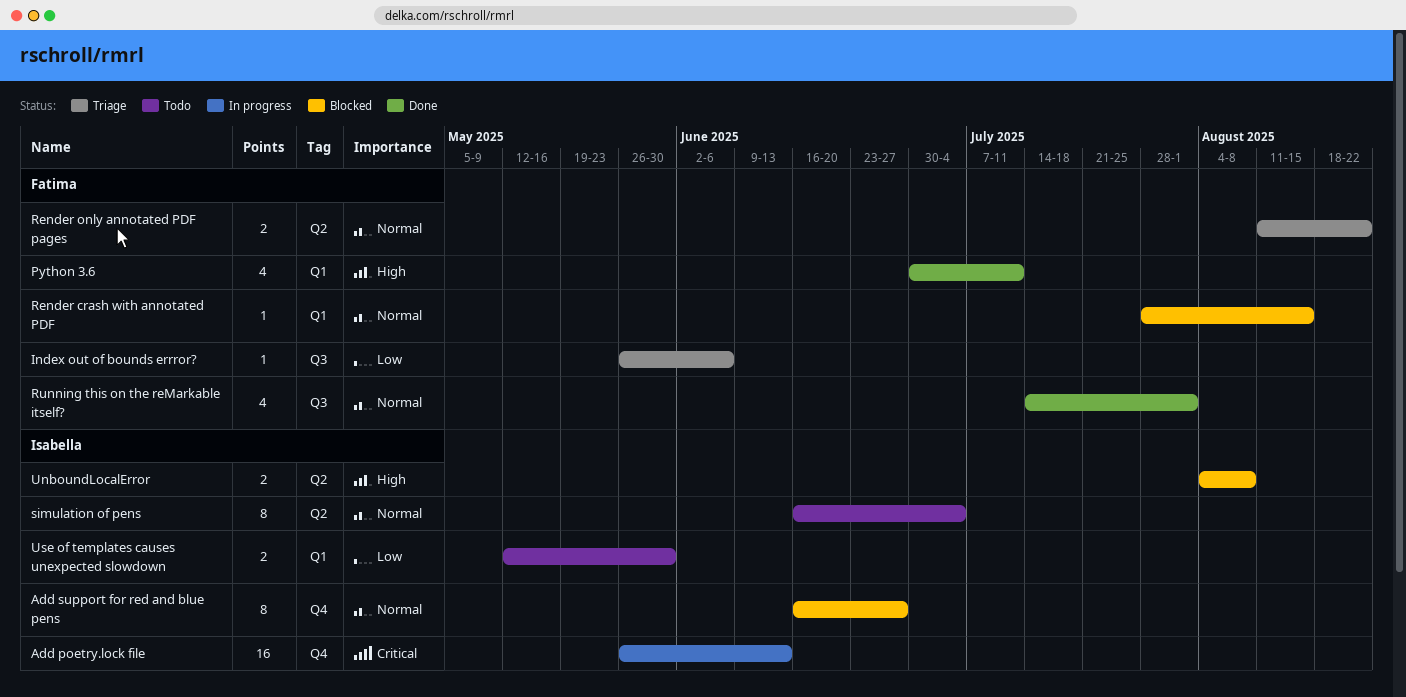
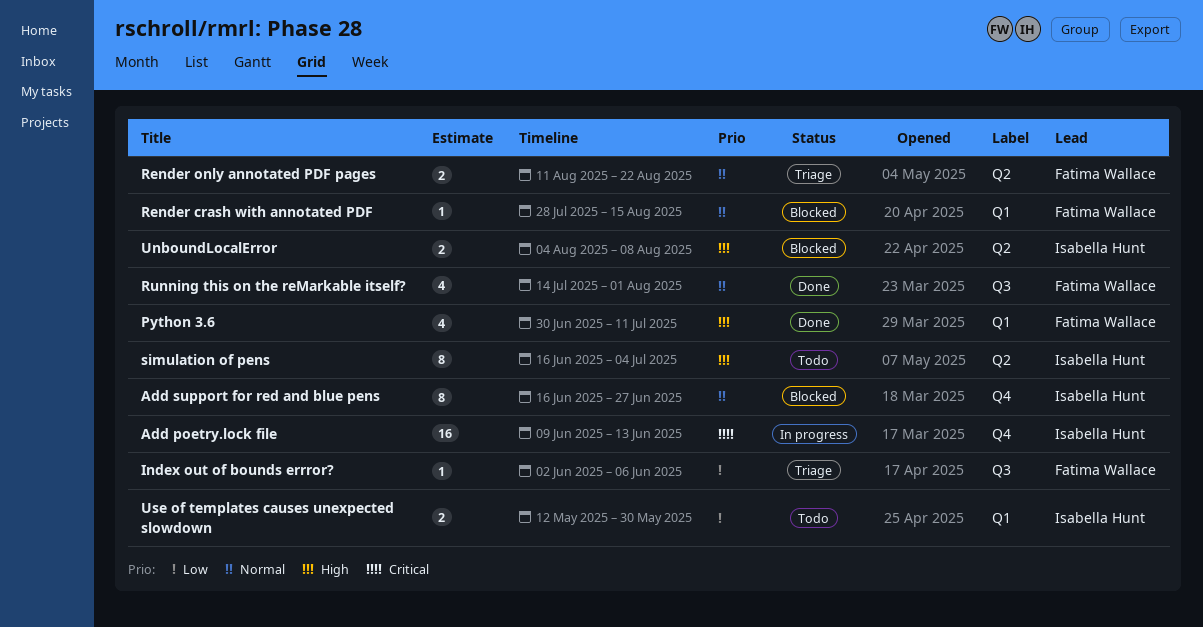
Add poetry.lock file, start: May 26 -> Jun 9
Index out of bounds errror?, start: May 26 -> Jun 2
simulation of pens, priority: Normal -> High

